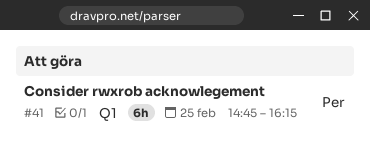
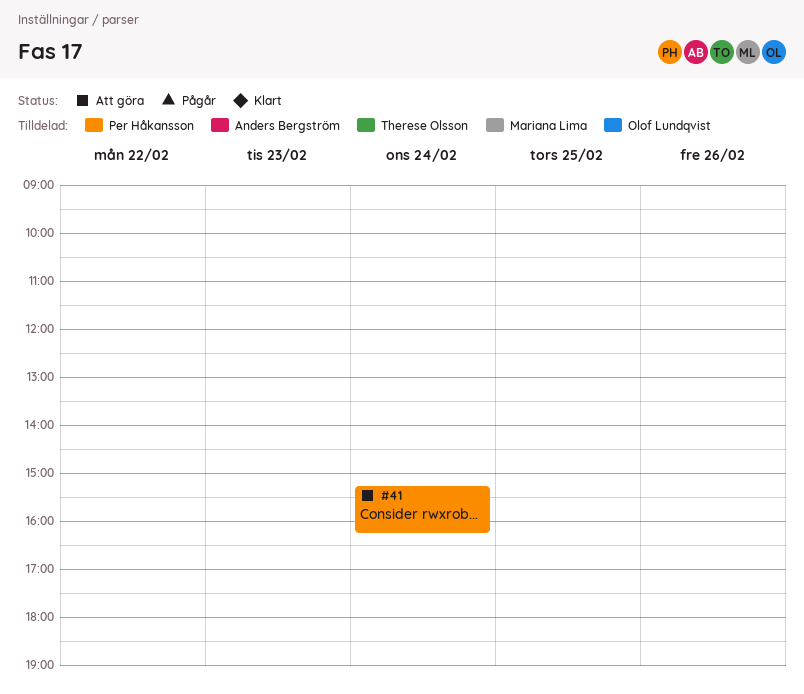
#41, day: Feb 25 -> Feb 24
#41, begins: 14:45 -> 15:15

